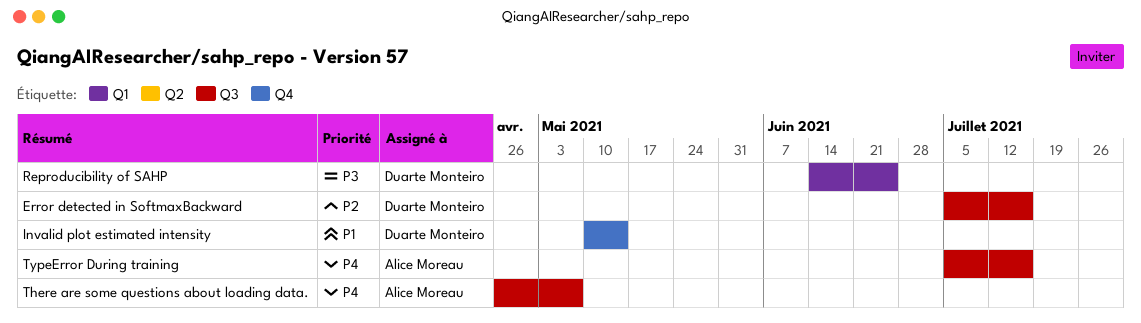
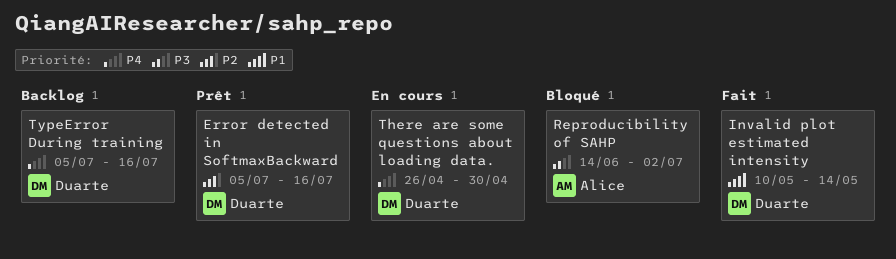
Reproducibility of SAHP, owner: Duarte Monteiro -> Alice Moreau
Reproducibility of SAHP, due: Jun 25 -> Jul 2
There are some questions about loading data., owner: Alice Moreau -> Duarte Monteiro
There are some questions about loading data., due: May 7 -> Apr 30
TypeError During training, owner: Alice Moreau -> Duarte Monteiro

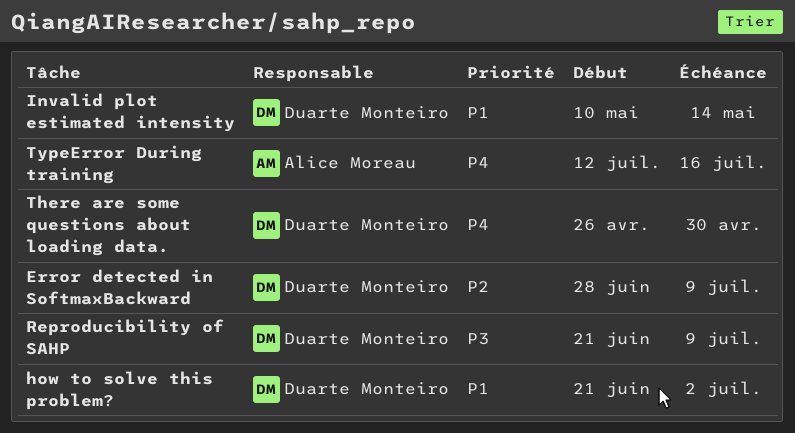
Error detected in SoftmaxBackward, start: Jul 5 -> Jun 28
Error detected in SoftmaxBackward, due: Jul 16 -> Jul 9
how to solve this problem?: none -> present
Reproducibility of SAHP, owner: Alice Moreau -> Duarte Monteiro
Reproducibility of SAHP, start: Jun 14 -> Jun 21
Reproducibility of SAHP, due: Jul 2 -> Jul 9
TypeError During training, owner: Duarte Monteiro -> Alice Moreau
TypeError During training, start: Jul 5 -> Jul 12

